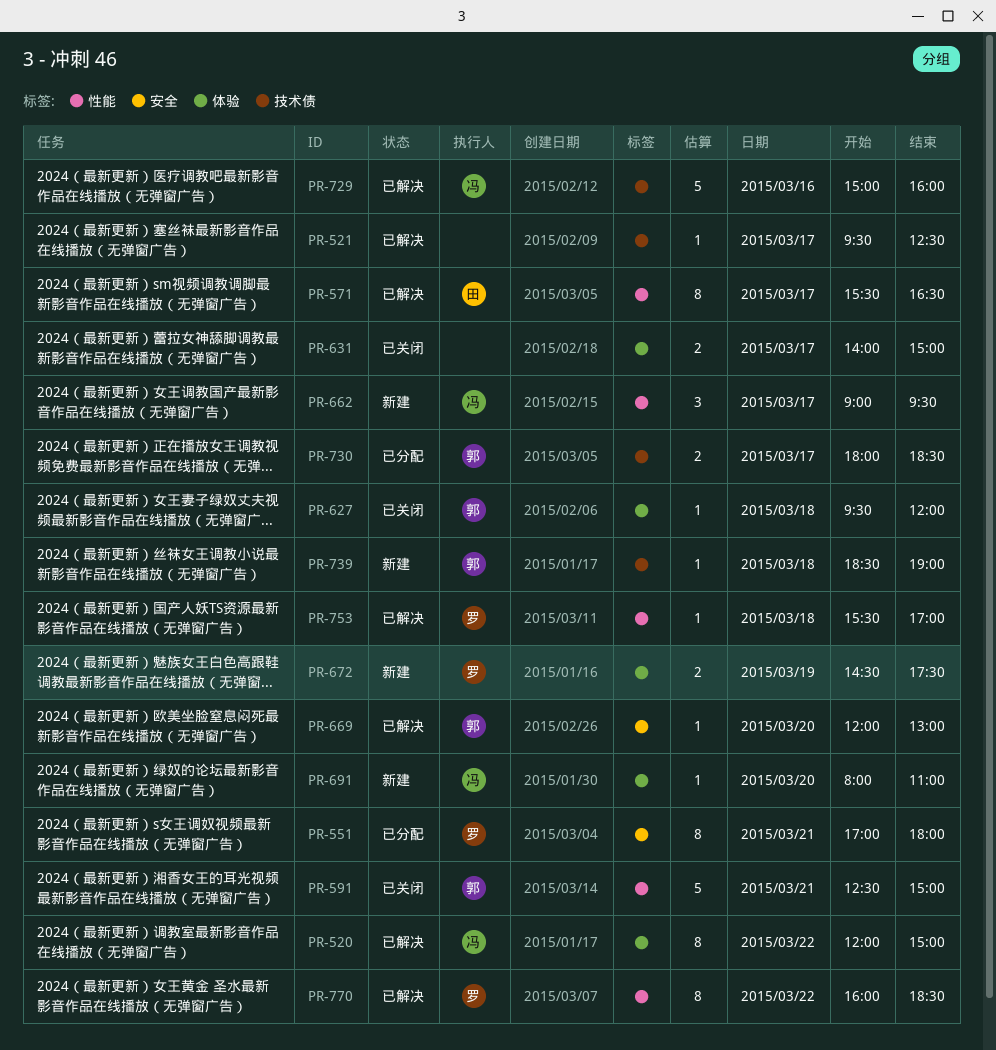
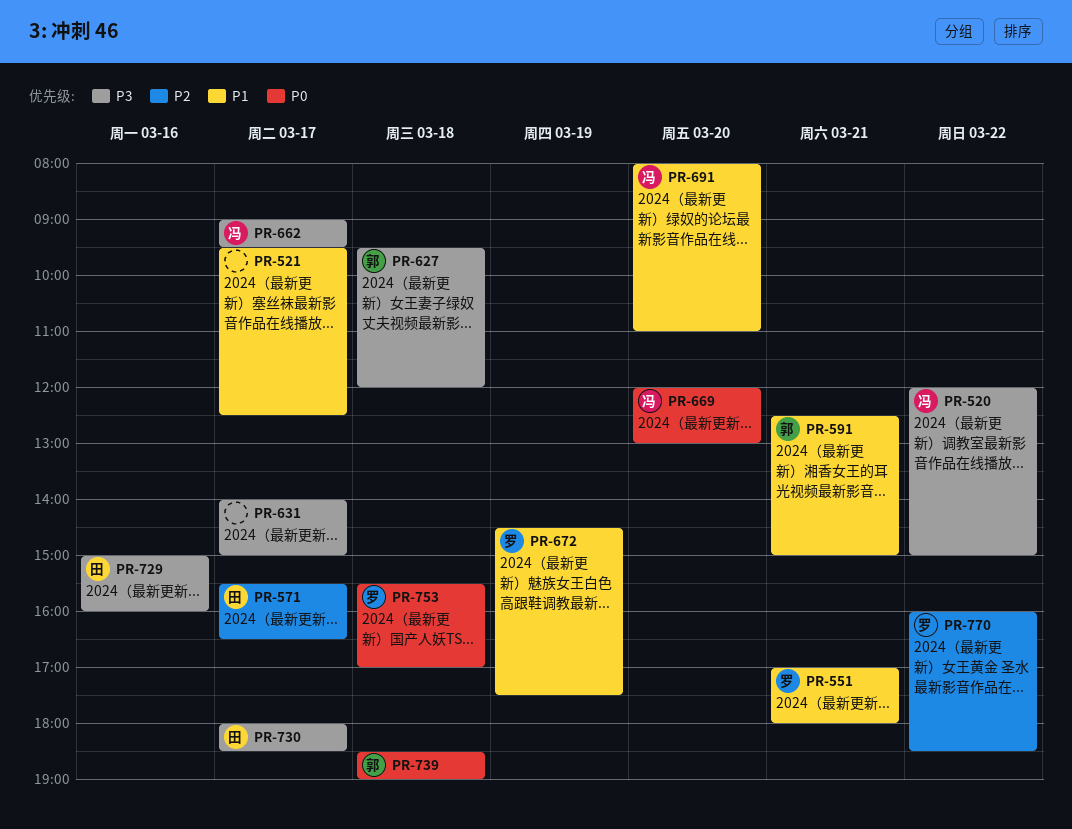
PR-669, owner: 郭 -> 冯
PR-729, owner: 冯 -> 田
PR-730, owner: 郭 -> 田

